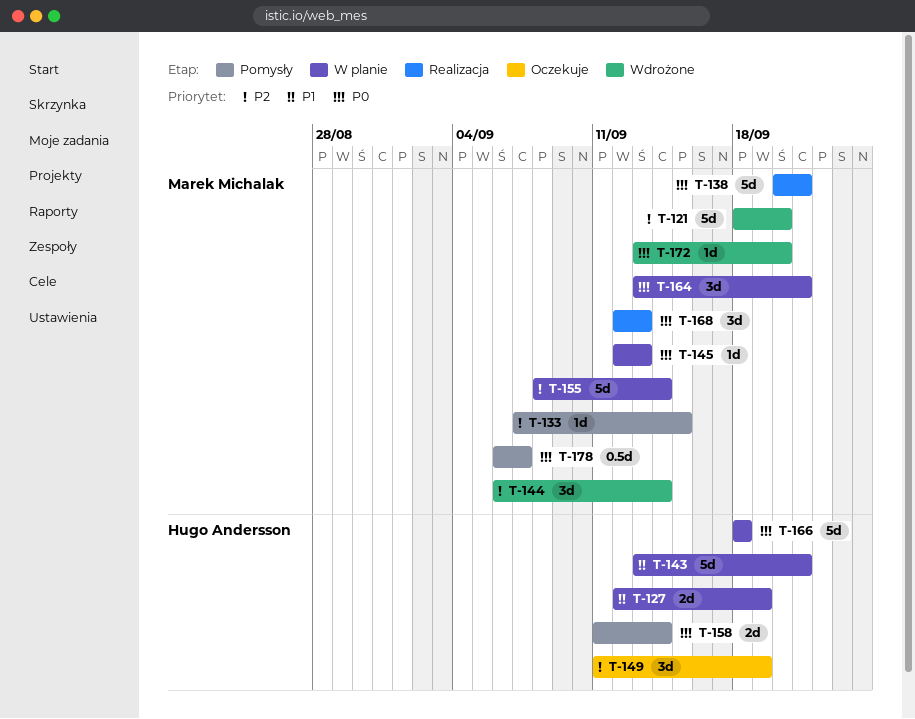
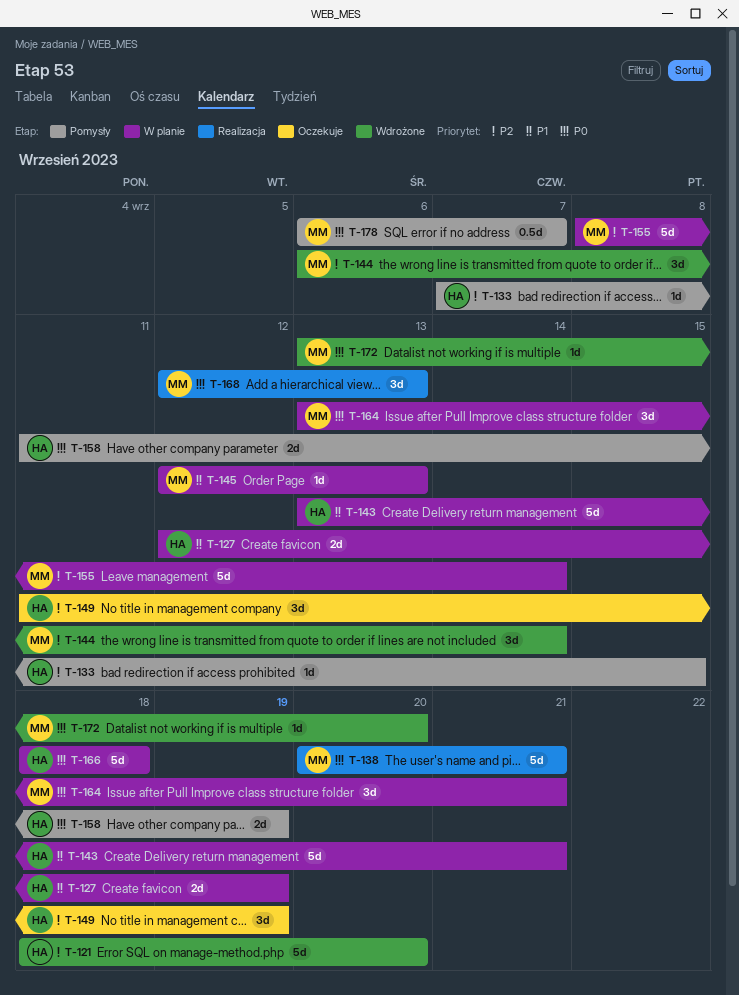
T-121, owner: Marek Michalak -> Hugo Andersson
T-133, owner: Marek Michalak -> Hugo Andersson
T-145, priority: P0 -> P1
T-158, due: Sep 14 -> Sep 19

